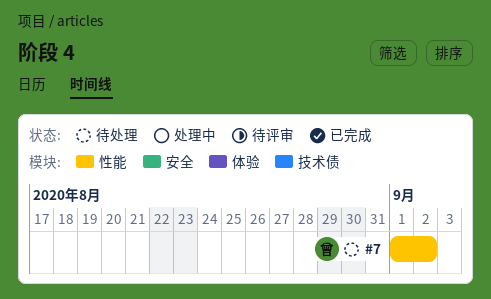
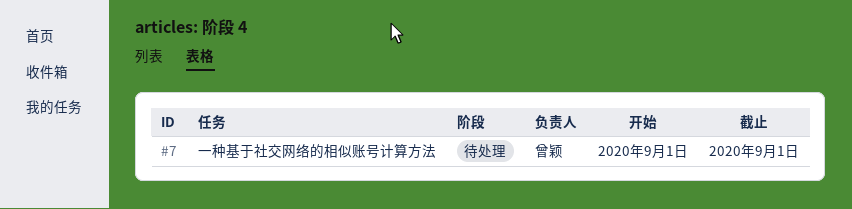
#7, due: Sep 2 -> Sep 1

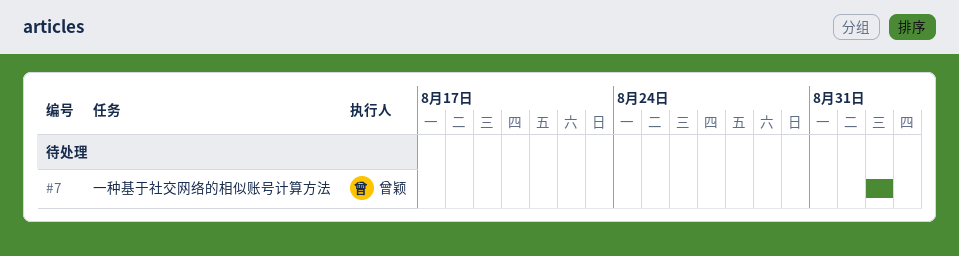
#7, start: Sep 1 -> Sep 2
#7, due: Sep 1 -> Sep 2

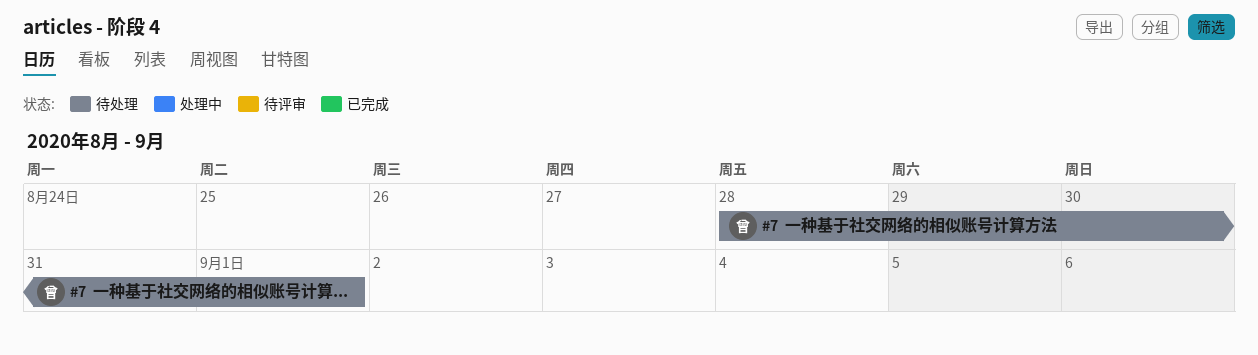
#7, start: Sep 2 -> Aug 28
#7, due: Sep 2 -> Sep 1

